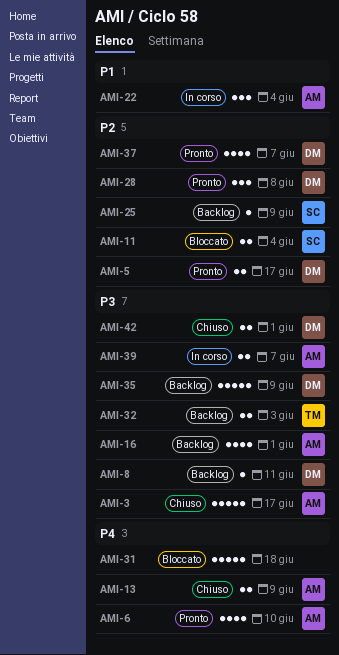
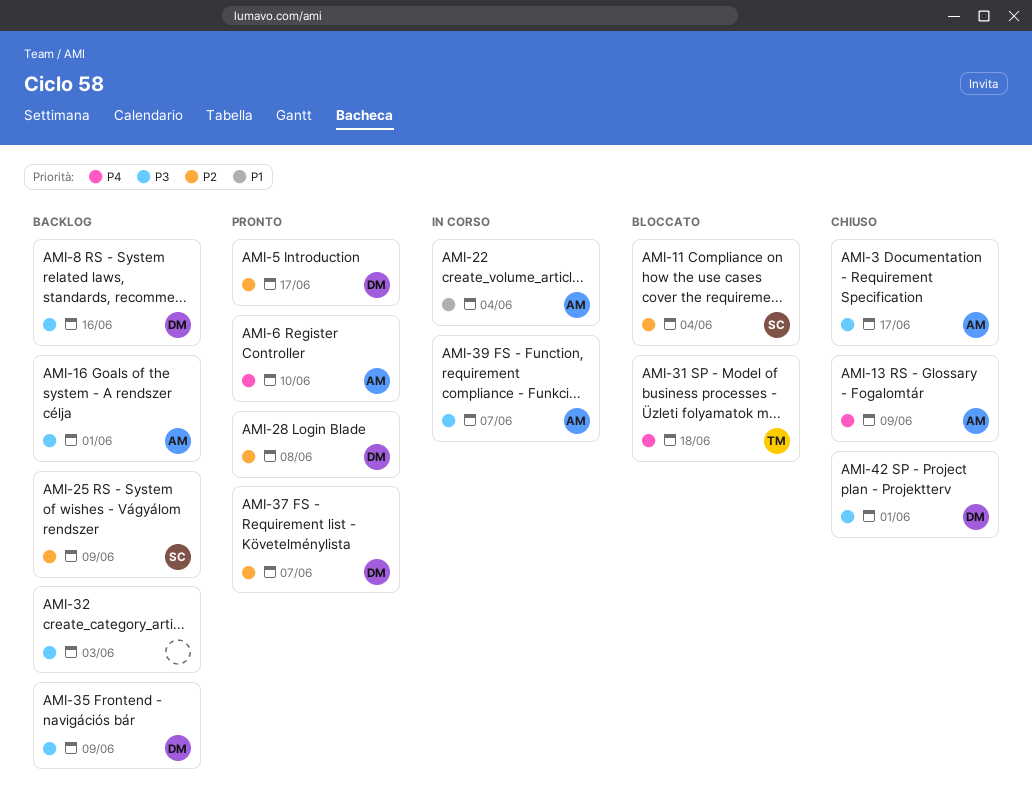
AMI-8, due: Jun 11 -> Jun 16
AMI-31, owner: none -> TM
AMI-32, owner: TM -> none

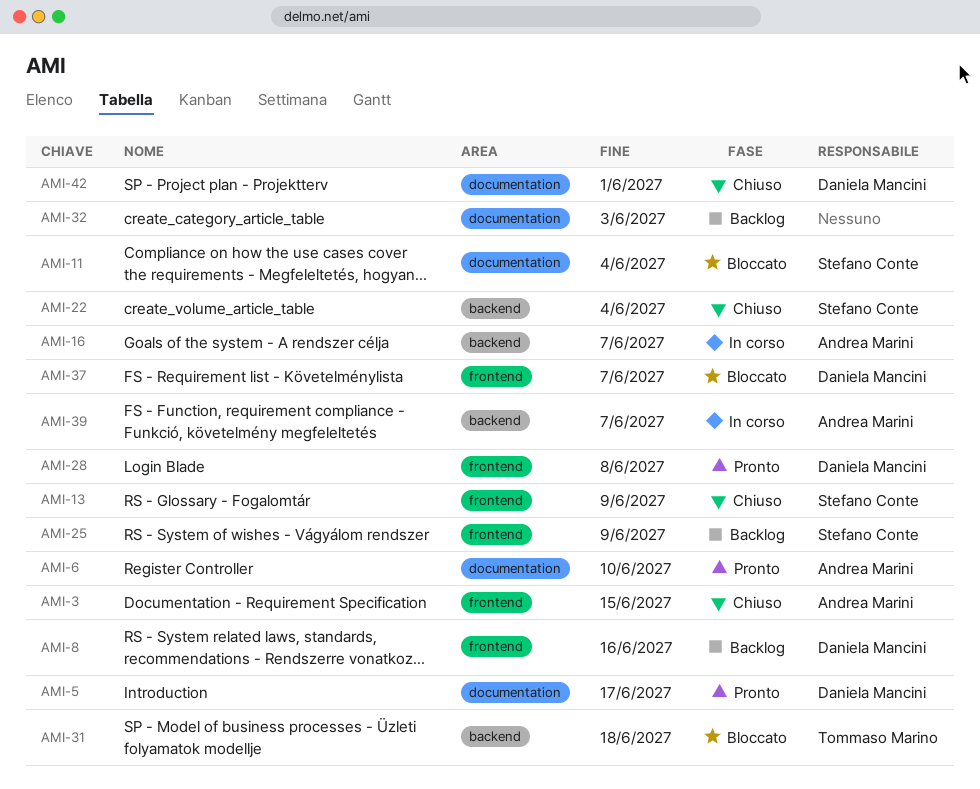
AMI-3, due: Jun 17 -> Jun 15
AMI-13, owner: Andrea Marini -> Stefano Conte
AMI-16, status: Backlog -> In corso
AMI-16, due: Jun 1 -> Jun 7
AMI-22, status: In corso -> Chiuso
AMI-22, owner: Andrea Marini -> Stefano Conte
AMI-35: present -> none
AMI-37, status: Pronto -> Bloccato

